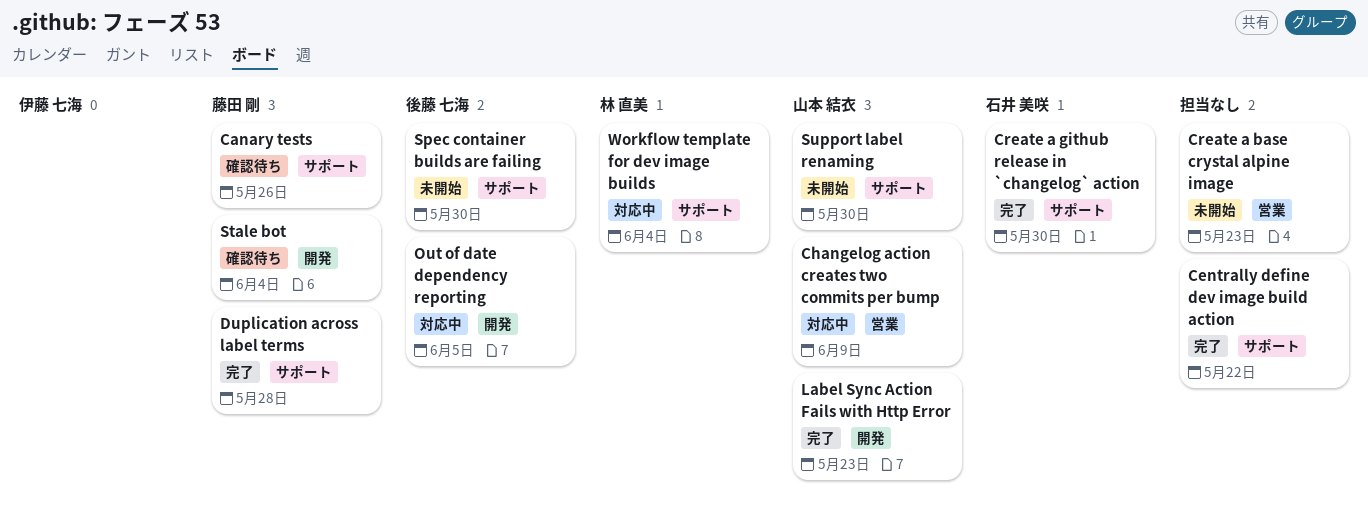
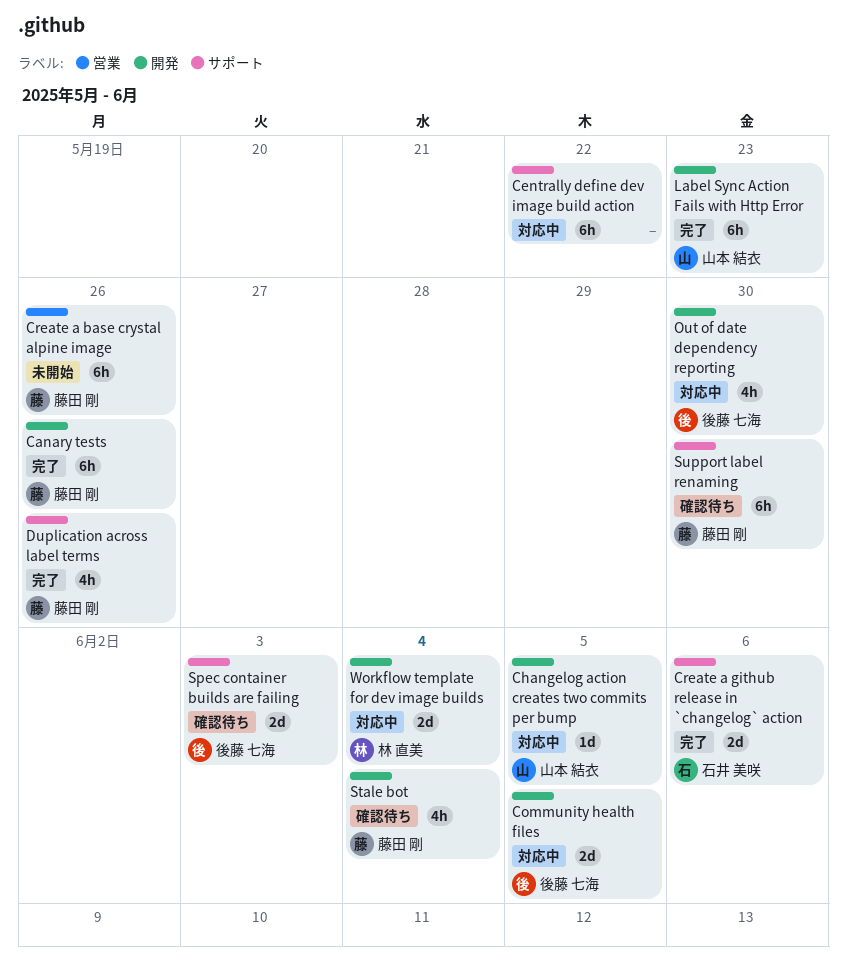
Canary tests, status: 確認待ち -> 完了
Canary tests, label: サポート -> 開発
Centrally define dev image build action, status: 完了 -> 対応中
Changelog action creates two commits per bump, label: 営業 -> 開発
Changelog action creates two commits per bump, due: Jun 9 -> Jun 5
Community health files: none -> present
Create a base crystal alpine image, owner: none -> 藤田 剛
Create a base crystal alpine image, due: May 23 -> May 26
Create a github release in `changelog` action, due: May 30 -> Jun 6
Duplication across label terms, due: May 28 -> May 26
Out of date dependency reporting, due: Jun 5 -> May 30
Spec container builds are failing, status: 未開始 -> 確認待ち
Spec container builds are failing, due: May 30 -> Jun 3
Support label renaming, status: 未開始 -> 確認待ち
Support label renaming, owner: 山本 結衣 -> 藤田 剛
Workflow template for dev image builds, label: サポート -> 開発

